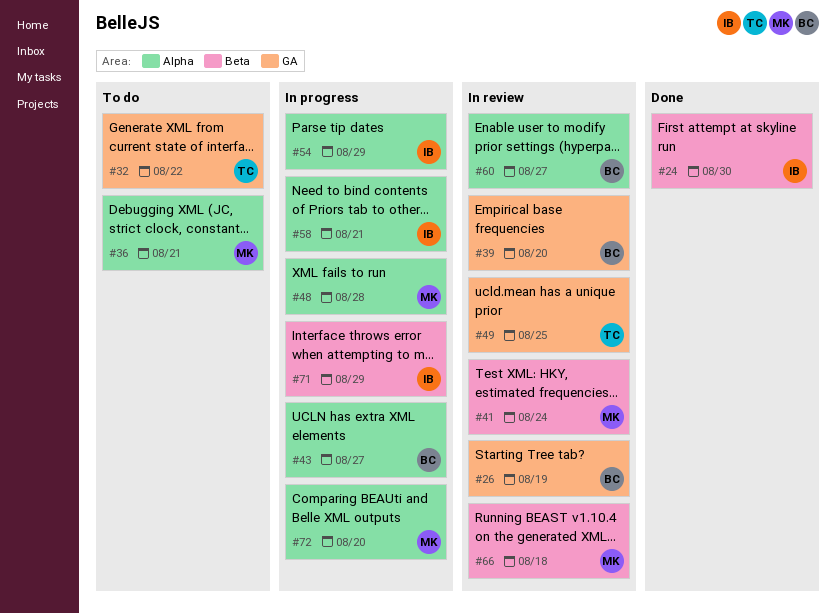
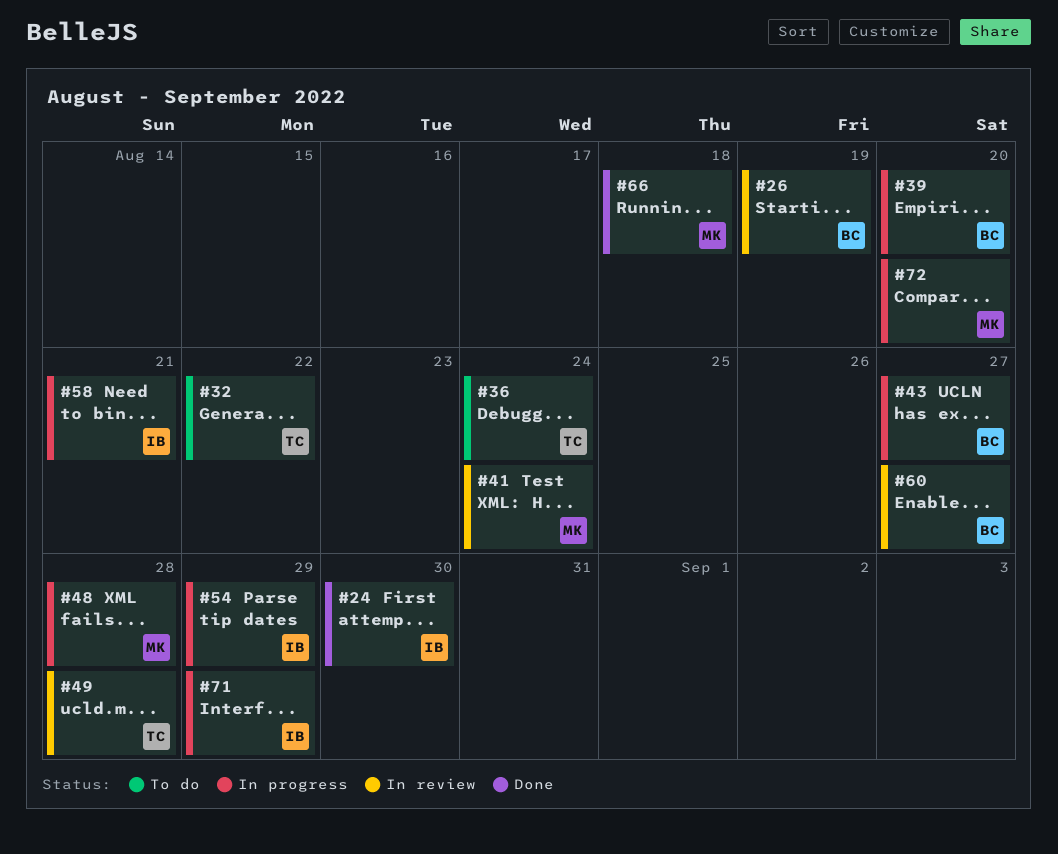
#36, owner: MK -> TC
#36, due: Aug 21 -> Aug 24
#39, status: In review -> In progress
#49, due: Aug 25 -> Aug 28
#66, status: In review -> Done

